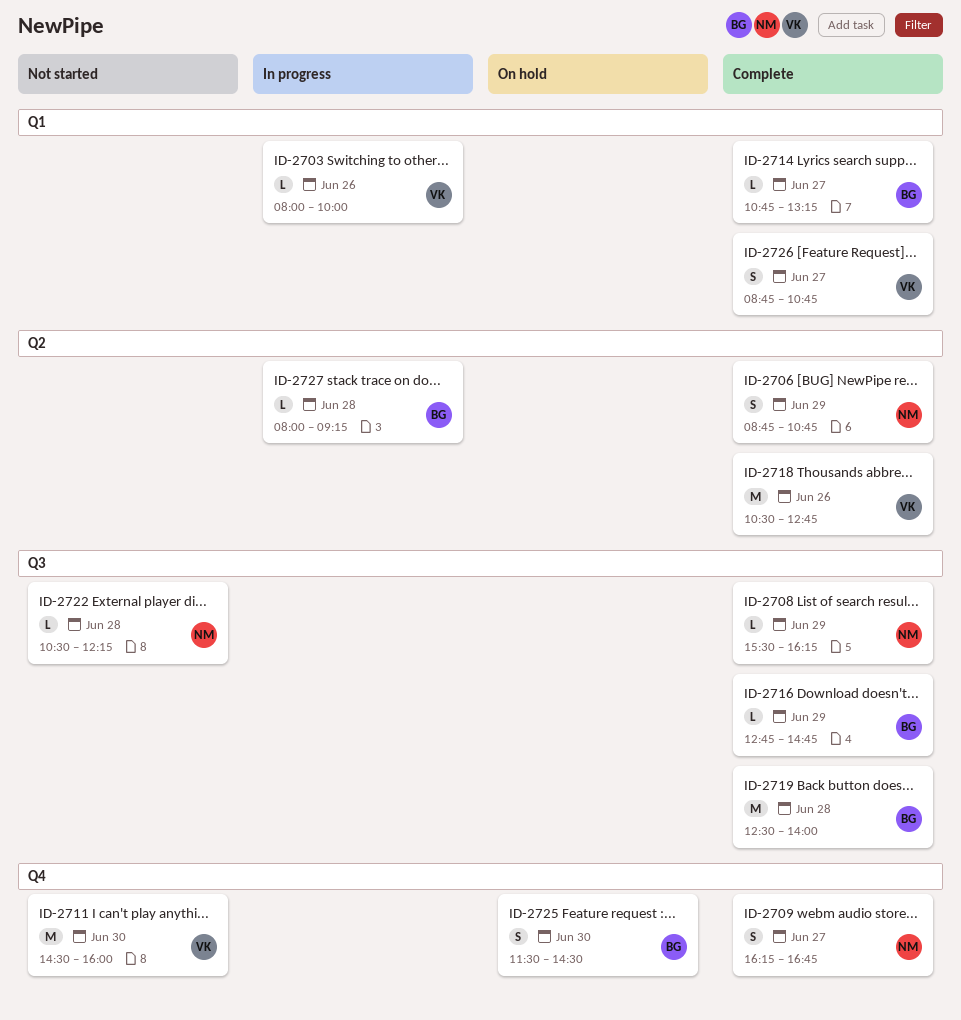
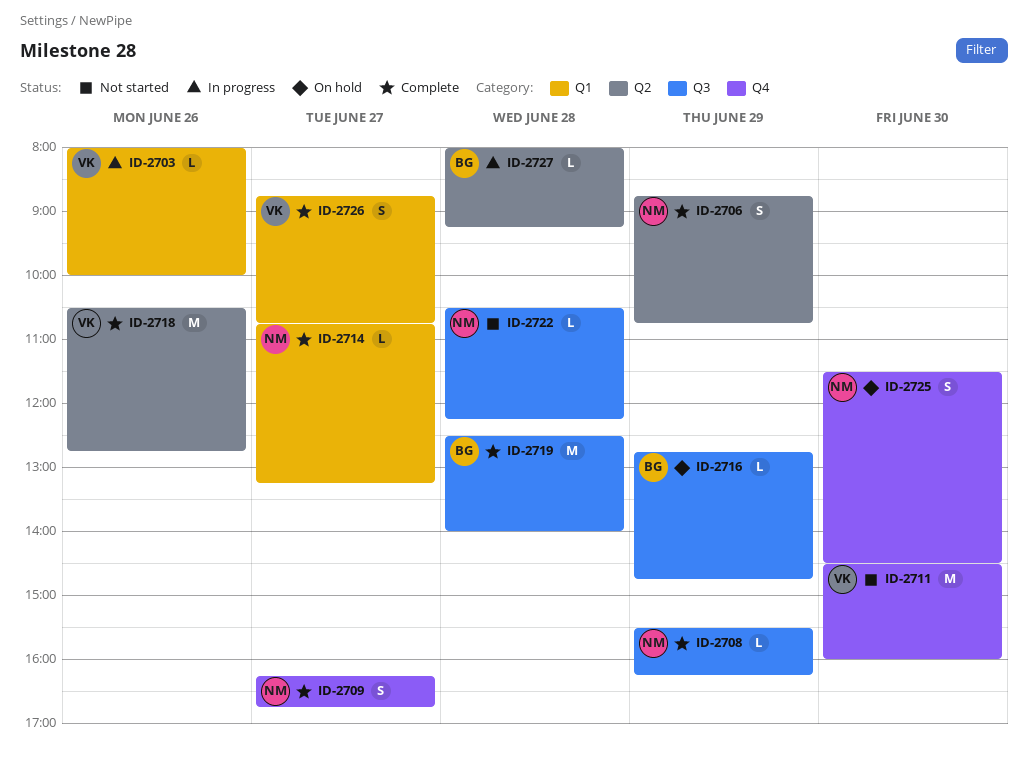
ID-2714, owner: BG -> NM
ID-2716, status: Complete -> On hold
ID-2725, owner: BG -> NM

